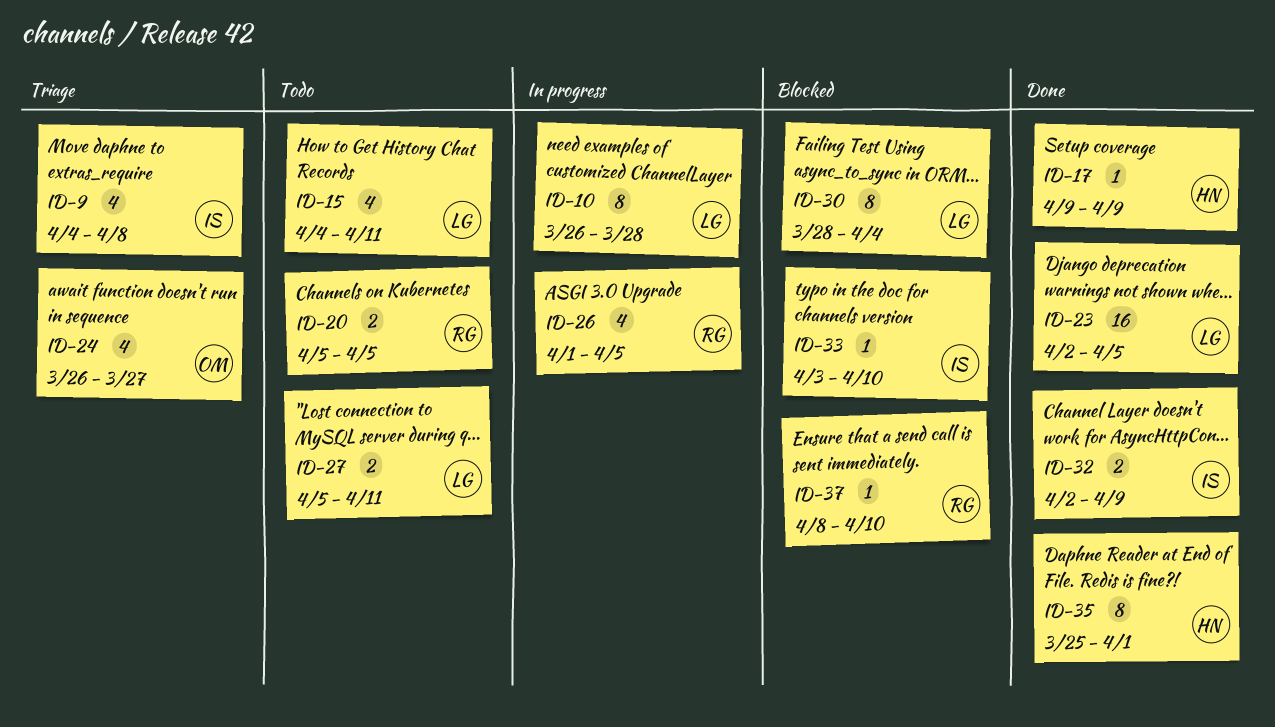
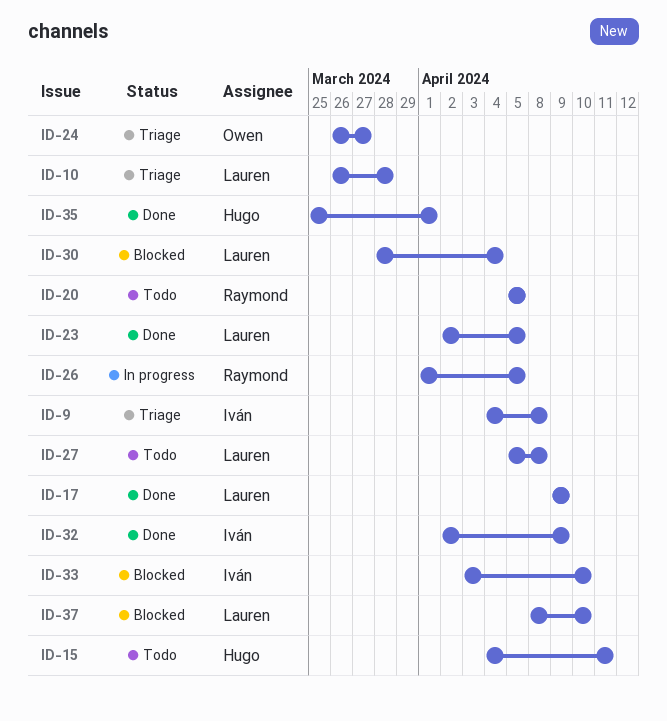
ID-10, status: In progress -> Triage
ID-15, owner: Lauren -> Hugo
ID-17, owner: Hugo -> Lauren
ID-27, due: Apr 11 -> Apr 8
ID-37, owner: Raymond -> Lauren

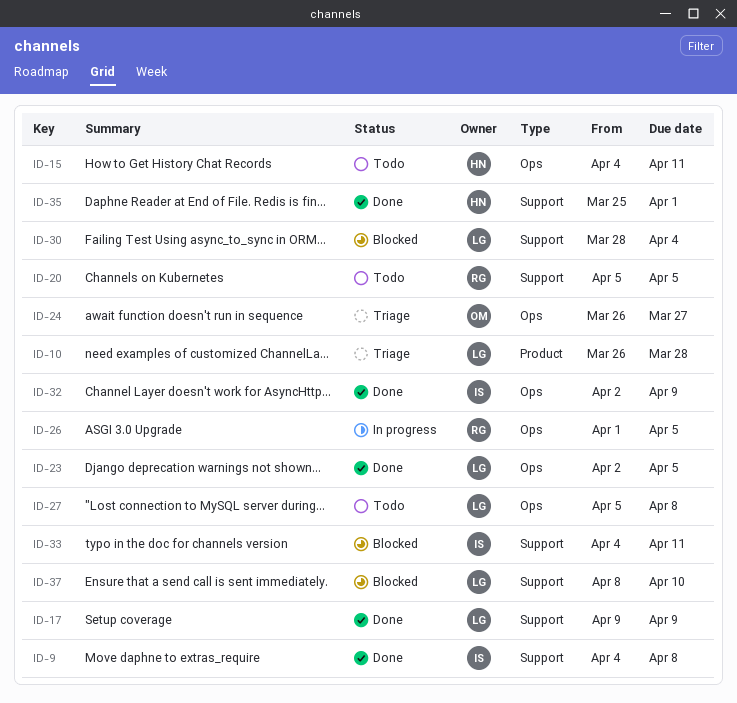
ID-9, status: Triage -> Done
ID-33, start: Apr 3 -> Apr 4
ID-33, due: Apr 10 -> Apr 11

